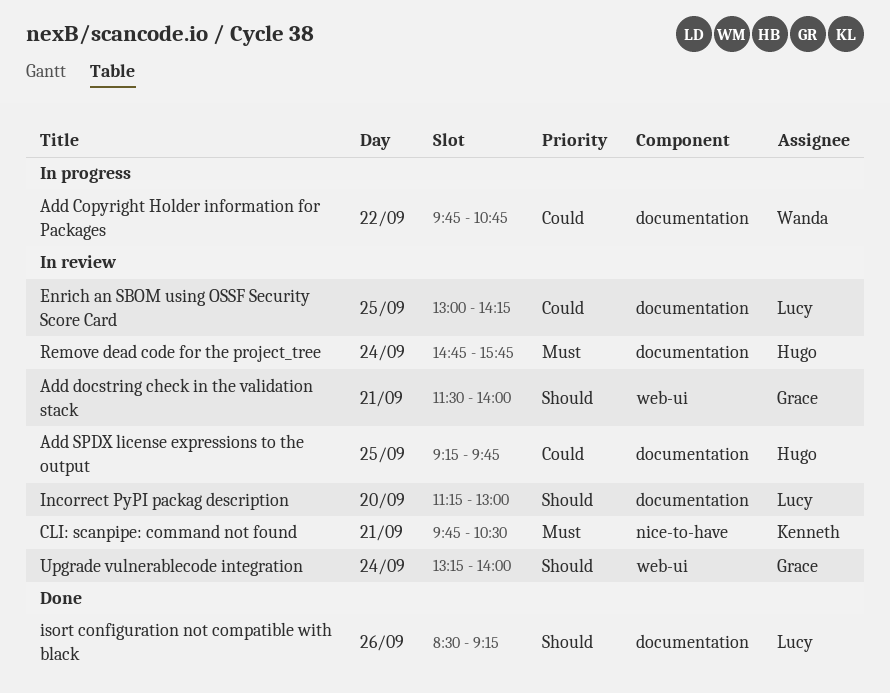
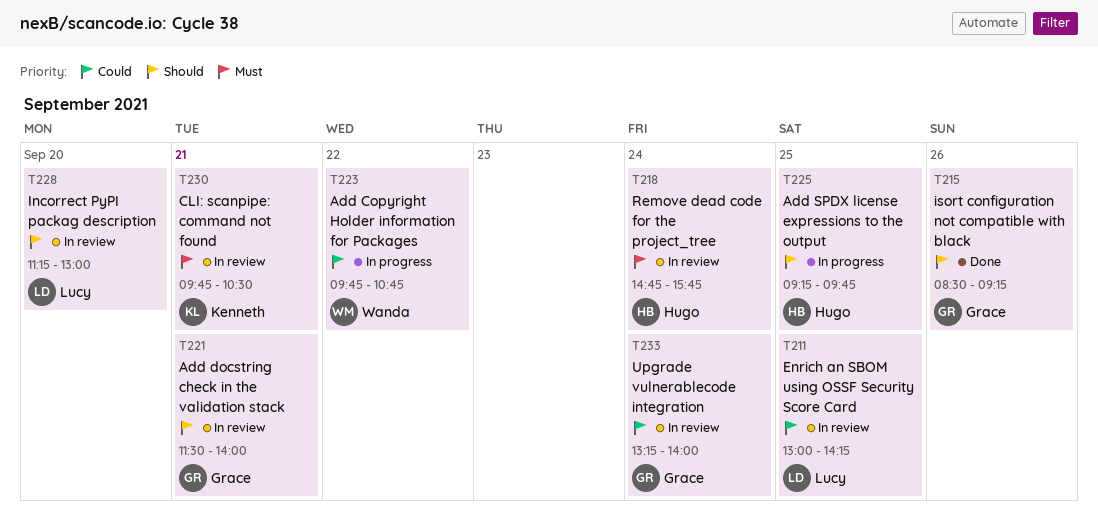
Add SPDX license expressions to the output, status: In review -> In progress
Add SPDX license expressions to the output, priority: Could -> Should
isort configuration not compatible with black, owner: Lucy -> Grace
Upgrade vulnerablecode integration, priority: Should -> Could

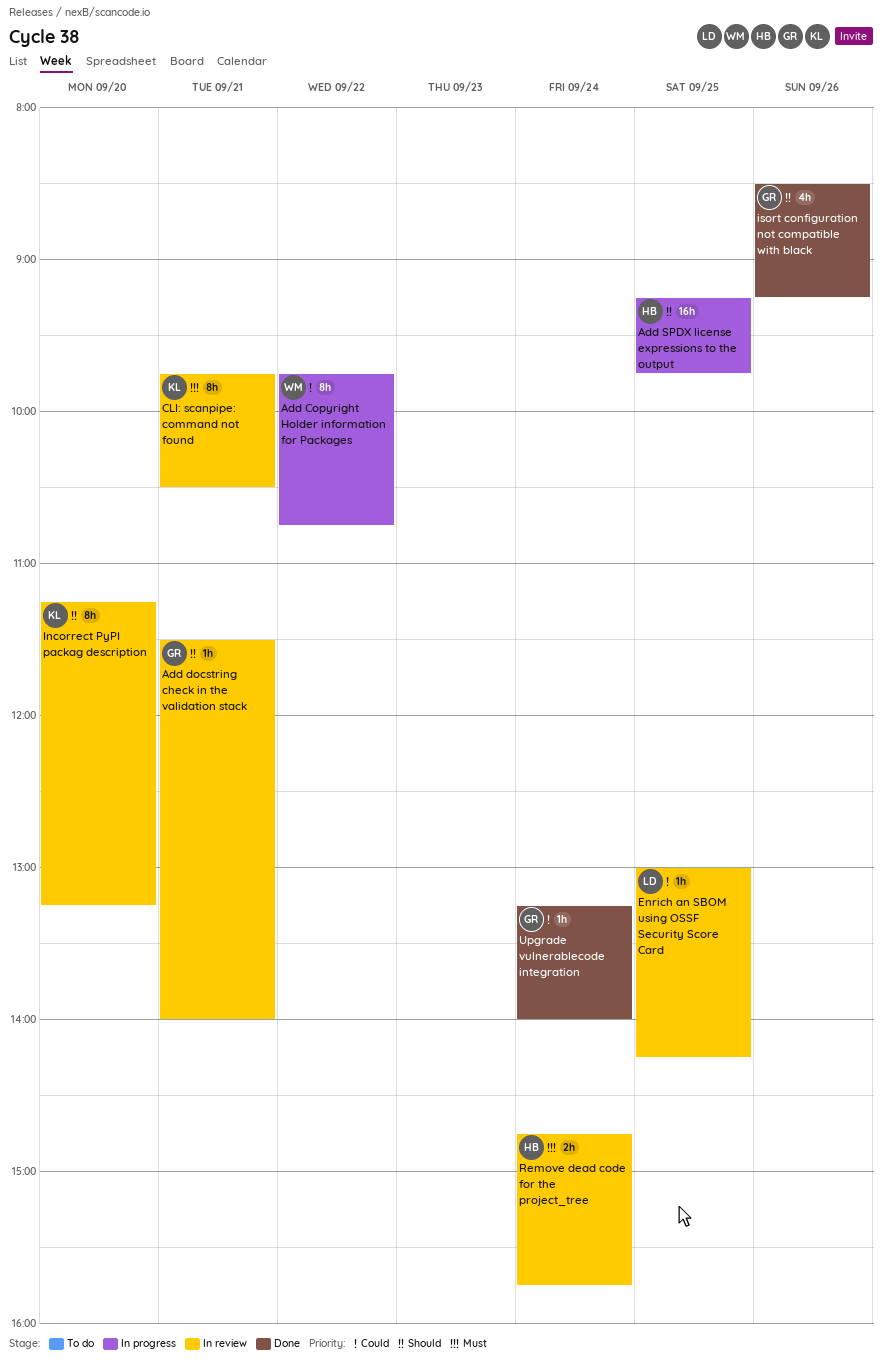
Incorrect PyPI packag description, owner: Lucy -> Kenneth
Incorrect PyPI packag description, ends: 13:00 -> 13:15
Upgrade vulnerablecode integration, status: In review -> Done

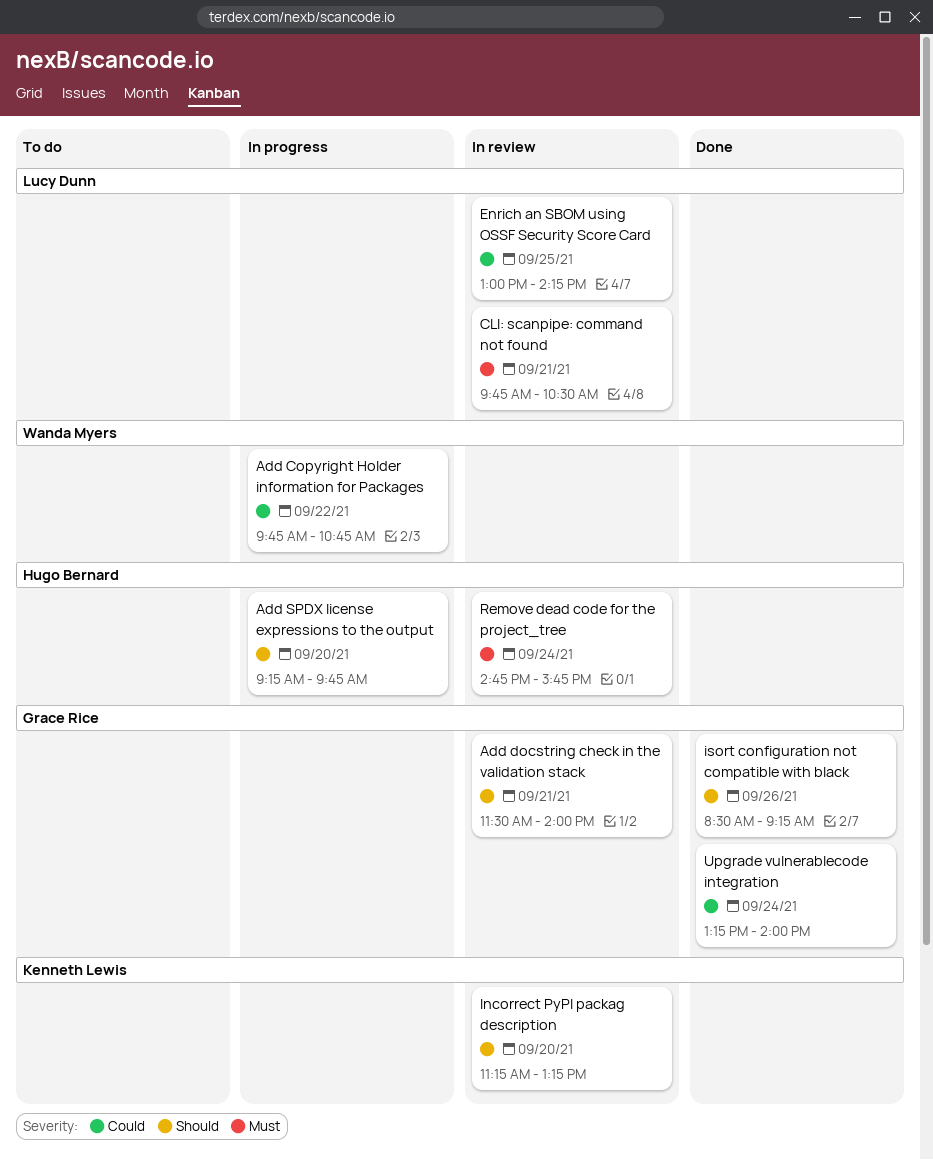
Add SPDX license expressions to the output, day: Sep 25 -> Sep 20
CLI: scanpipe: command not found, owner: Kenneth Lewis -> Lucy Dunn

